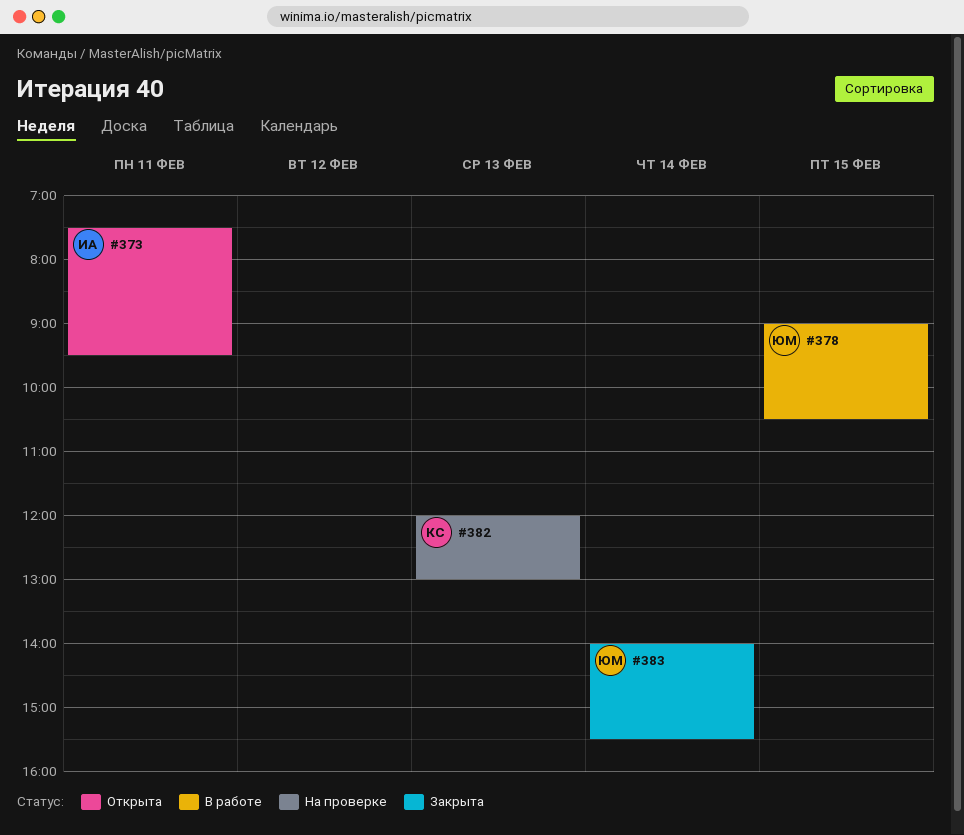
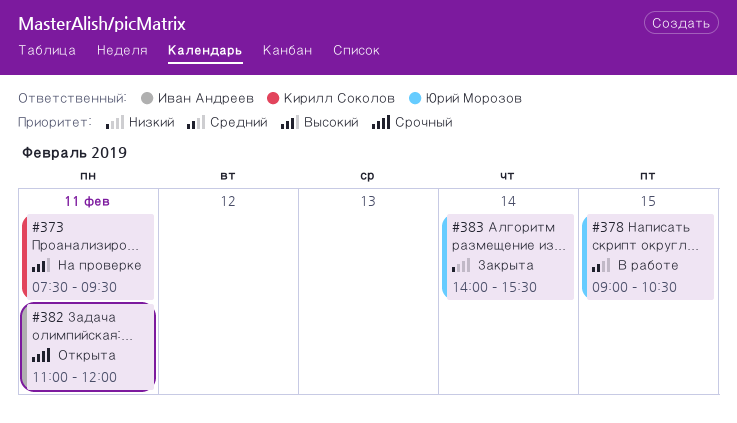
#373, status: Открыта -> На проверке
#373, owner: Иван Андреев -> Кирилл Соколов
#382, status: На проверке -> Открыта
#382, owner: Кирилл Соколов -> Иван Андреев
#382, day: Feb 13 -> Feb 11
#382, begins: 12:00 -> 11:00
#382, ends: 13:00 -> 12:00

